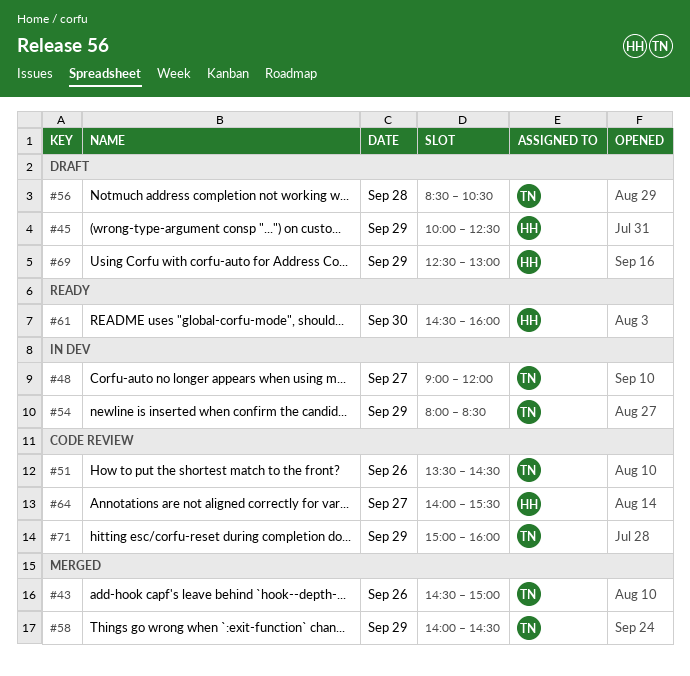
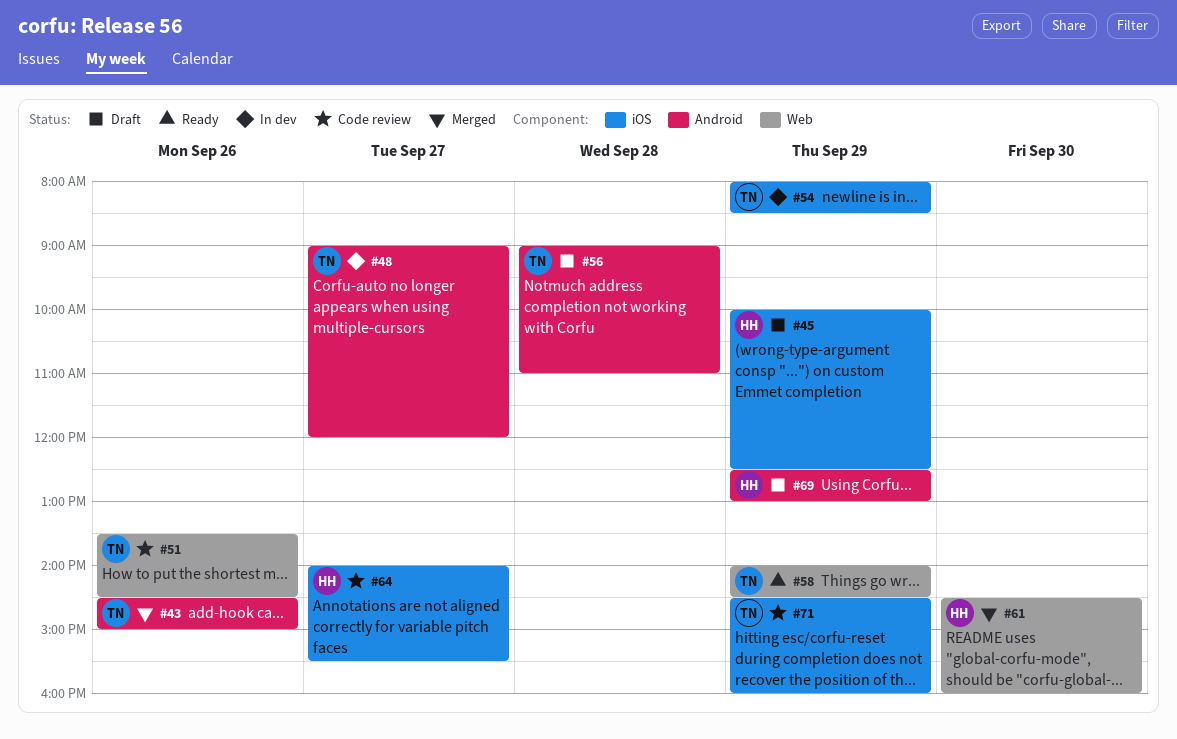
#56, begins: 08:30 -> 09:00
#56, ends: 10:30 -> 11:00
#58, status: Merged -> Ready
#61, status: Ready -> Merged
#71, begins: 15:00 -> 14:30

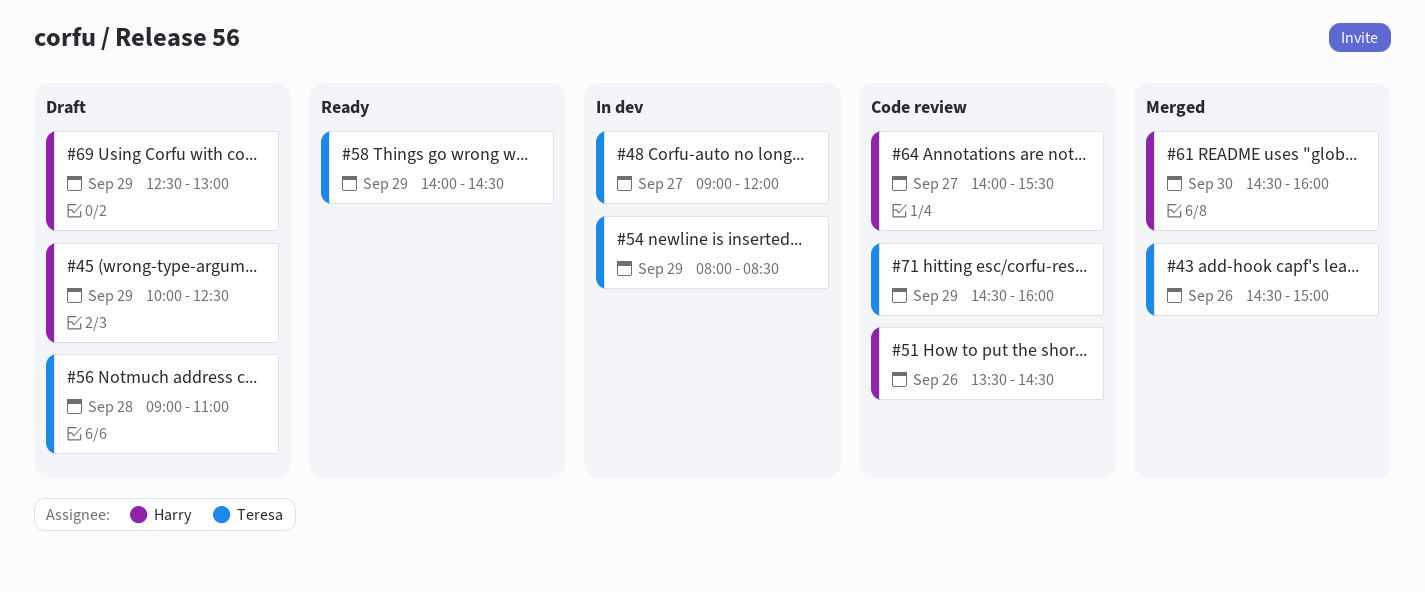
#51, owner: Teresa -> Harry

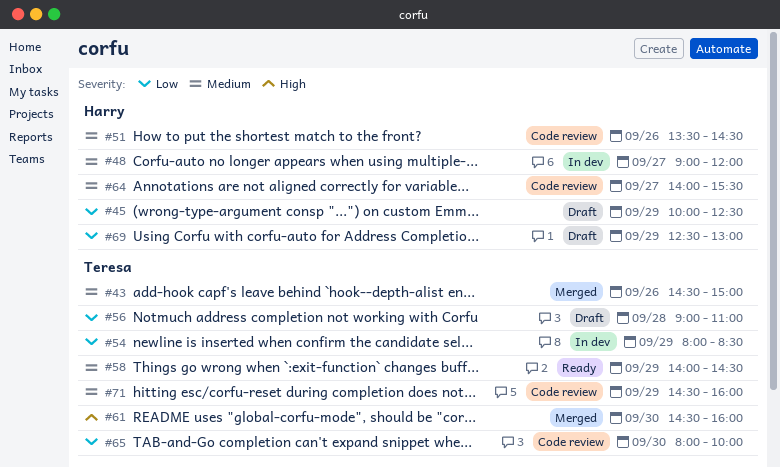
#48, owner: Teresa -> Harry
#61, owner: Harry -> Teresa
#65: none -> present

